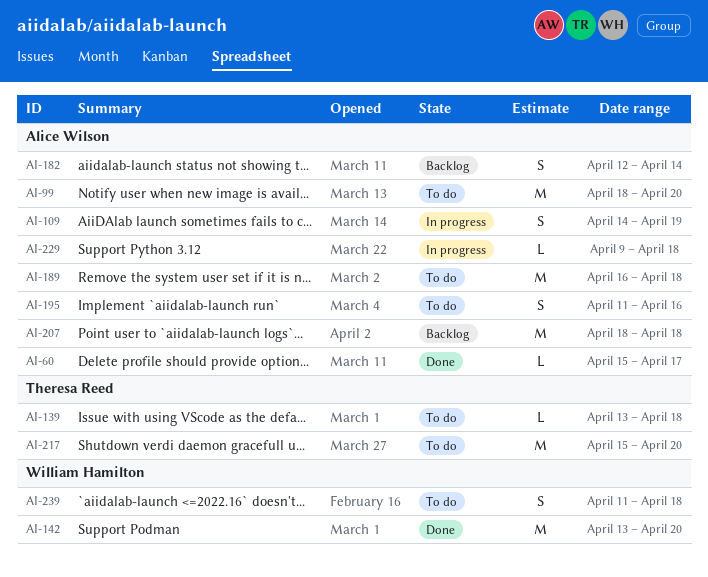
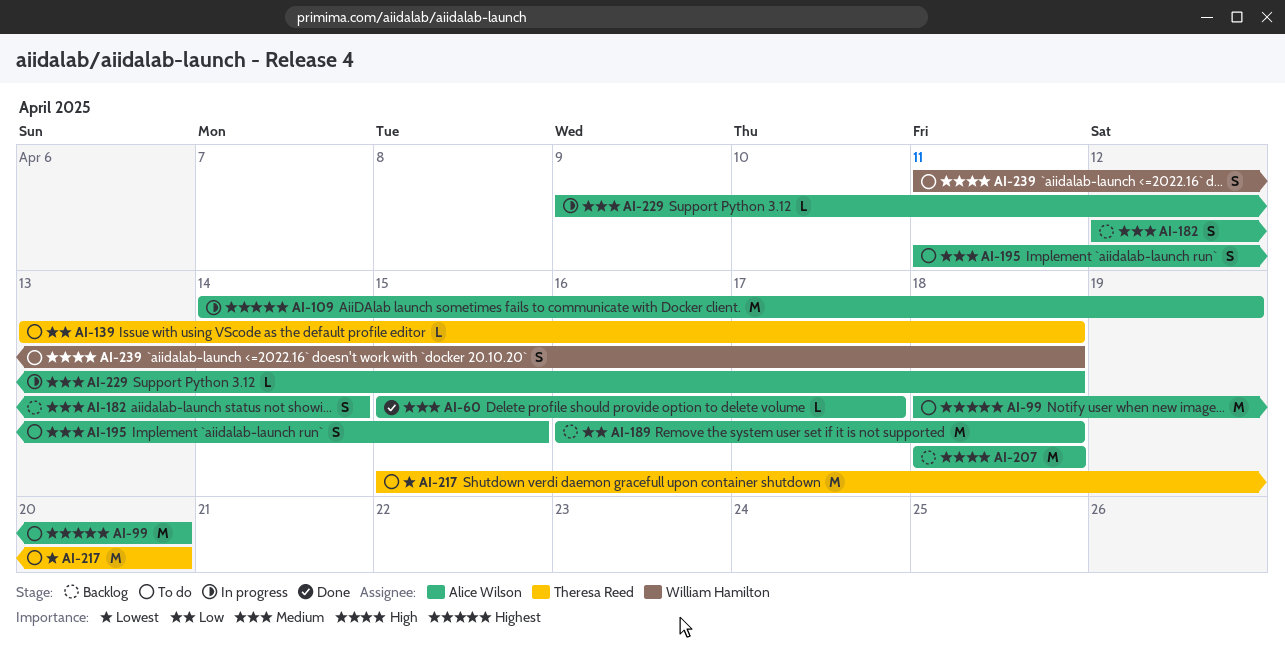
AI-109, estimate: S -> M
AI-142: present -> none
AI-189, status: To do -> Backlog
AI-195, due: Apr 16 -> Apr 15

